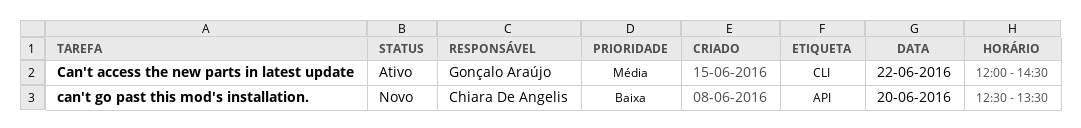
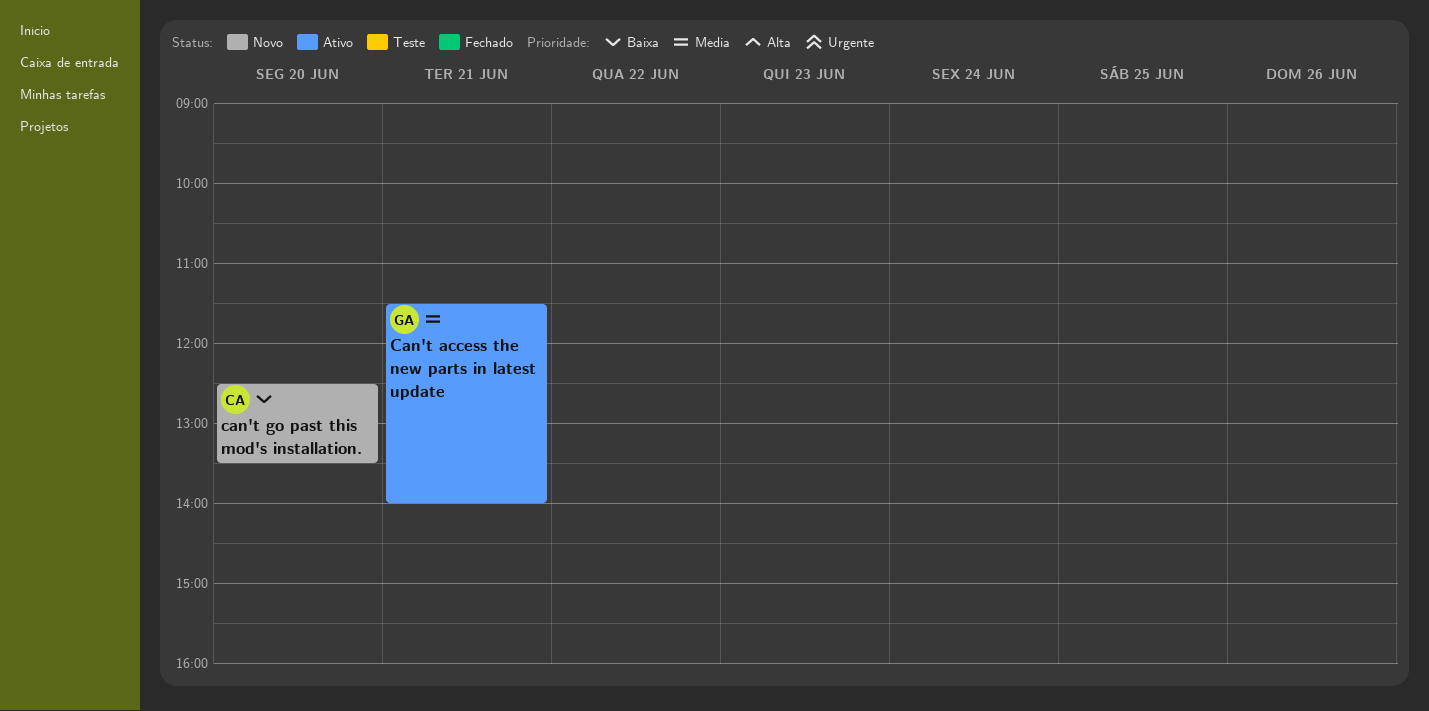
Can't access the new parts in latest update, day: Jun 22 -> Jun 21
Can't access the new parts in latest update, begins: 12:00 -> 11:30
Can't access the new parts in latest update, ends: 14:30 -> 14:00

